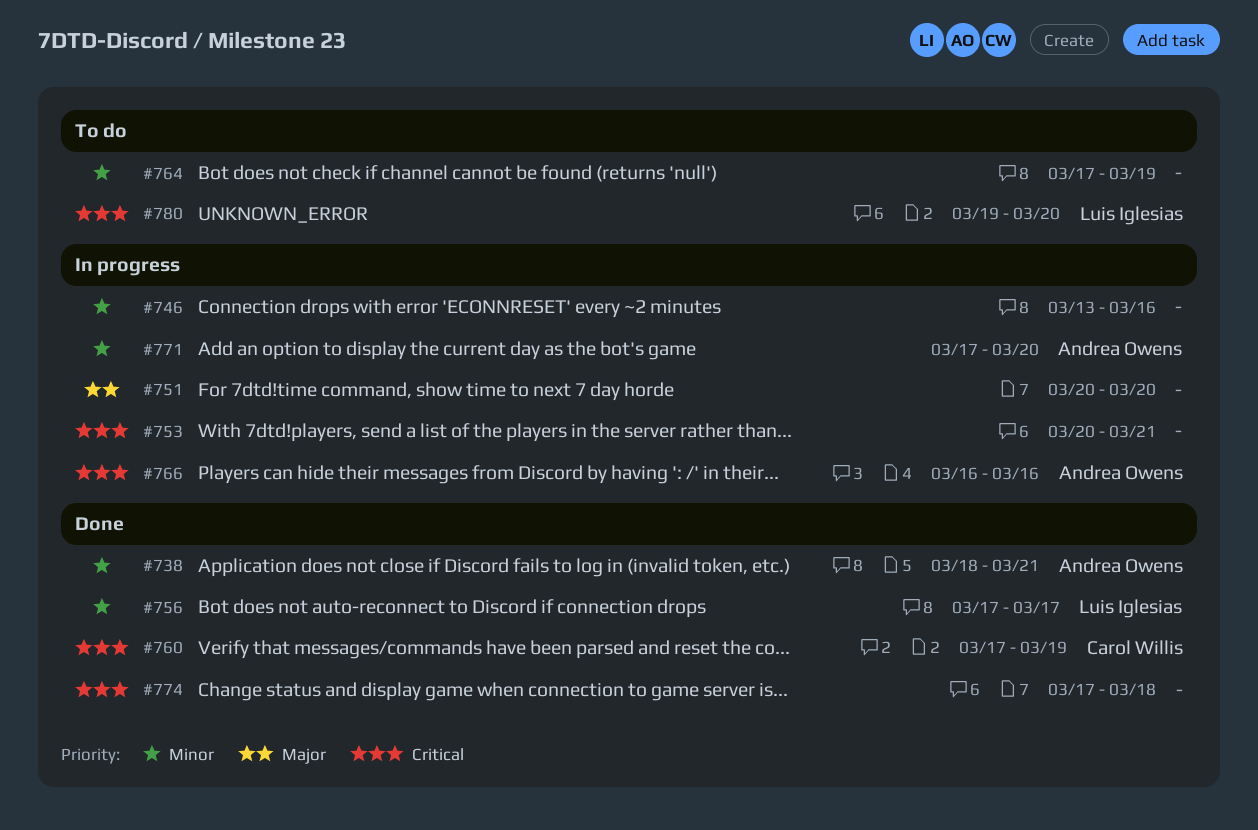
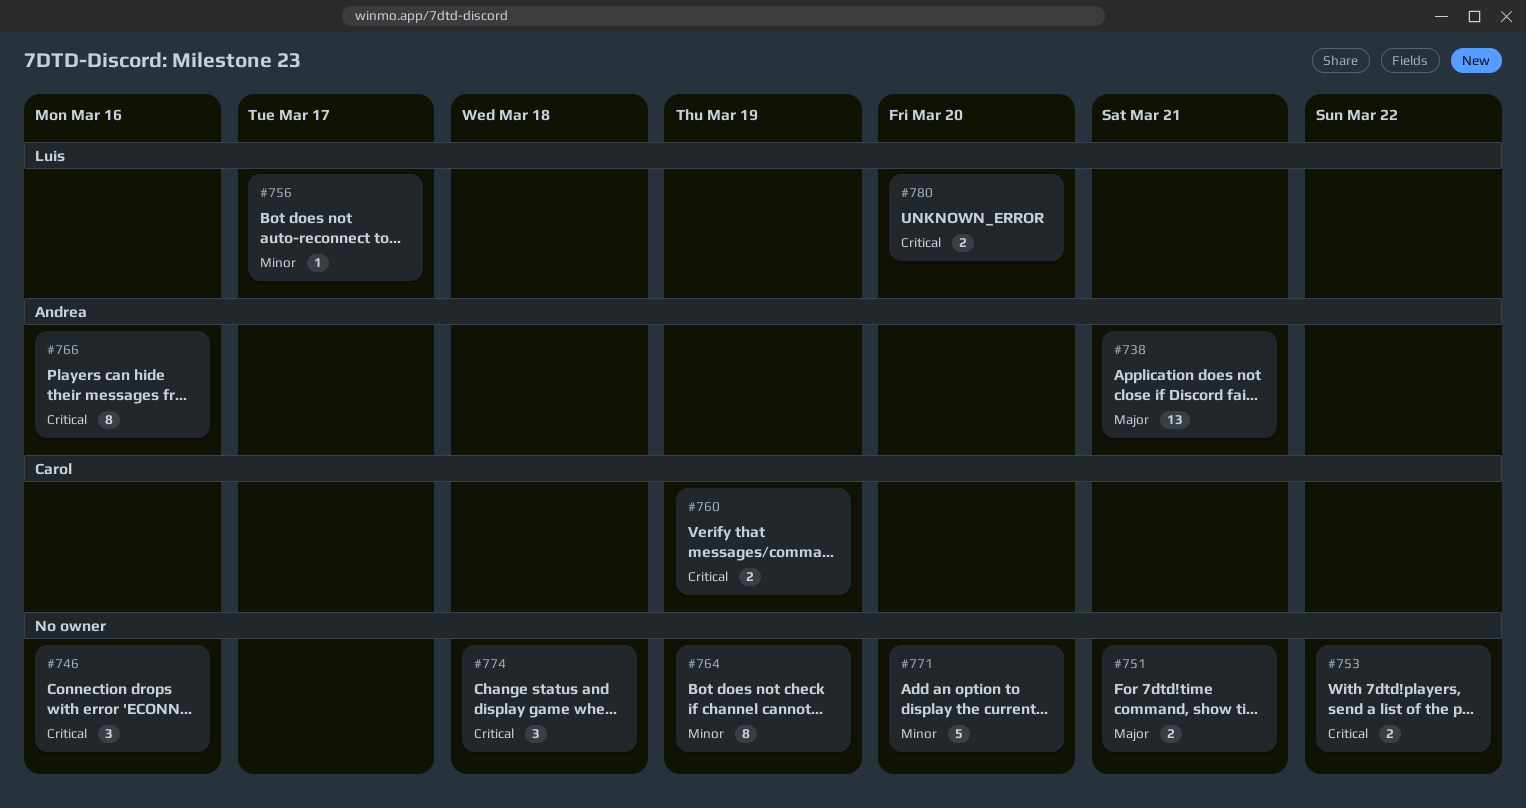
#738, priority: Minor -> Major
#746, priority: Minor -> Critical
#751, due: Mar 20 -> Mar 21
#753, due: Mar 21 -> Mar 22
#771, owner: Andrea Owens -> none

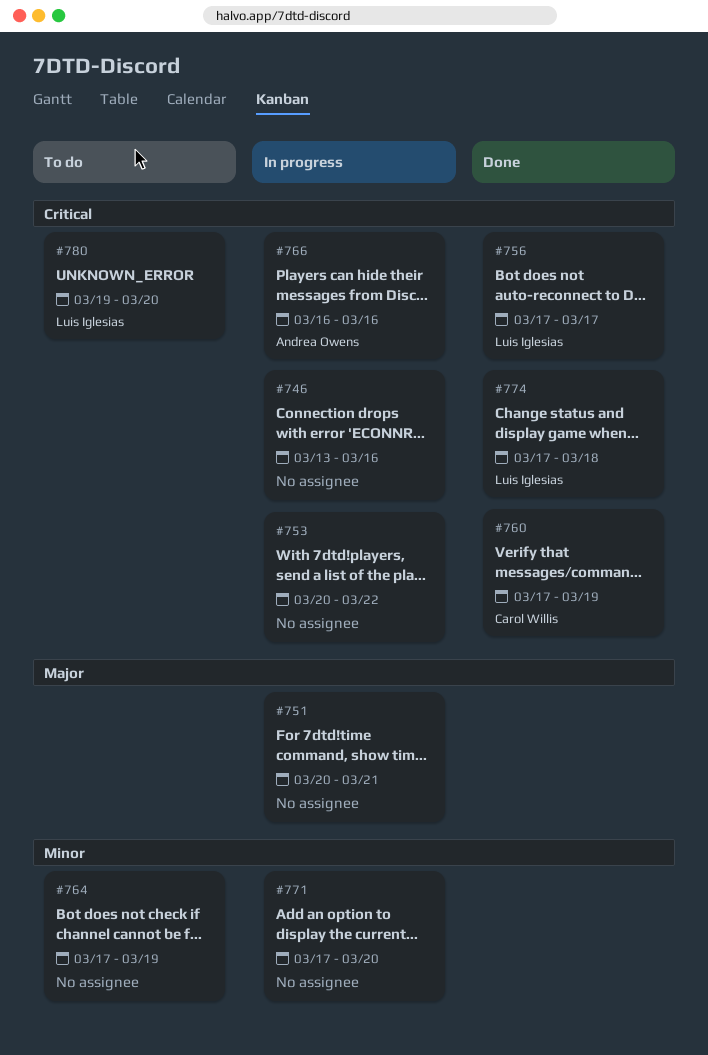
#738: present -> none
#756, priority: Minor -> Critical
#774, owner: none -> Luis Iglesias

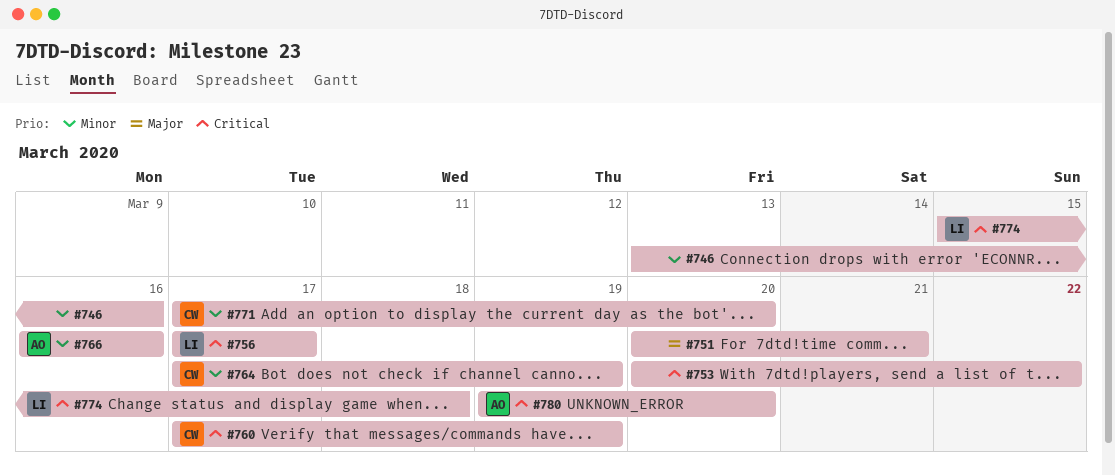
#746, priority: Critical -> Minor
#764, owner: none -> Carol Willis
#766, priority: Critical -> Minor
#771, owner: none -> Carol Willis
#774, start: Mar 17 -> Mar 15
#780, owner: Luis Iglesias -> Andrea Owens

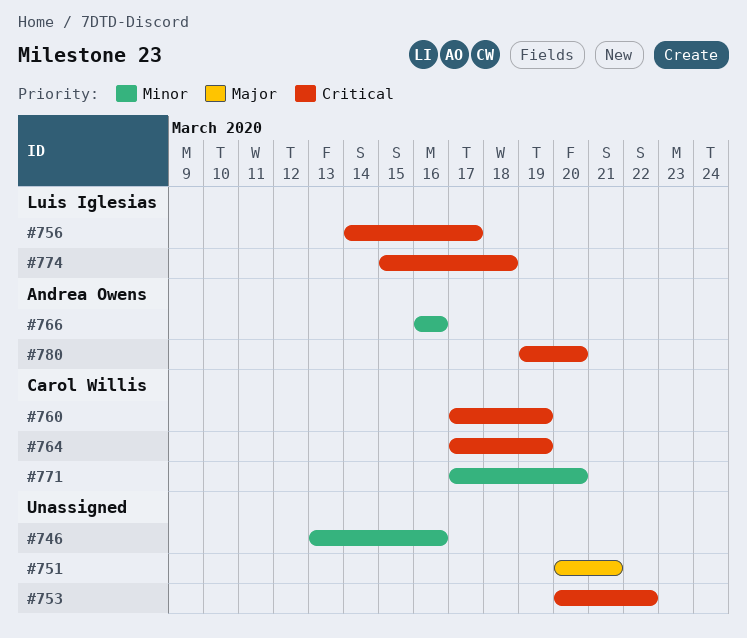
#756, start: Mar 17 -> Mar 14
#764, priority: Minor -> Critical

